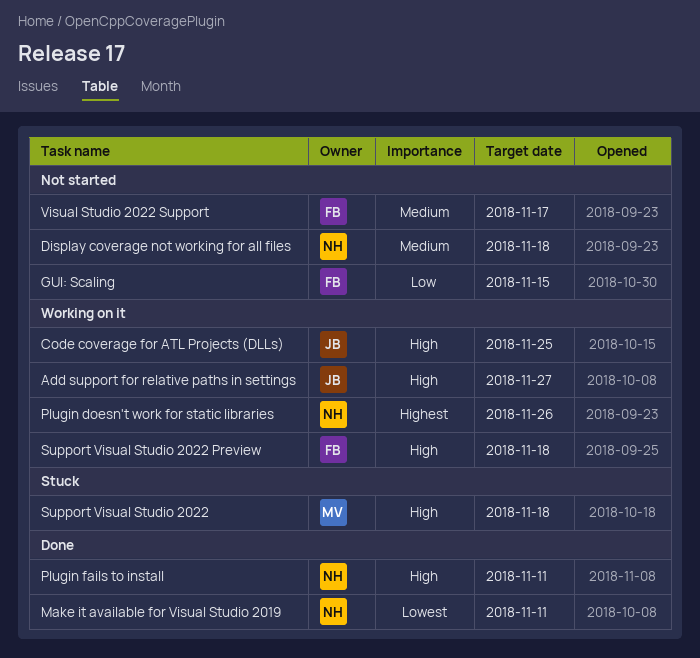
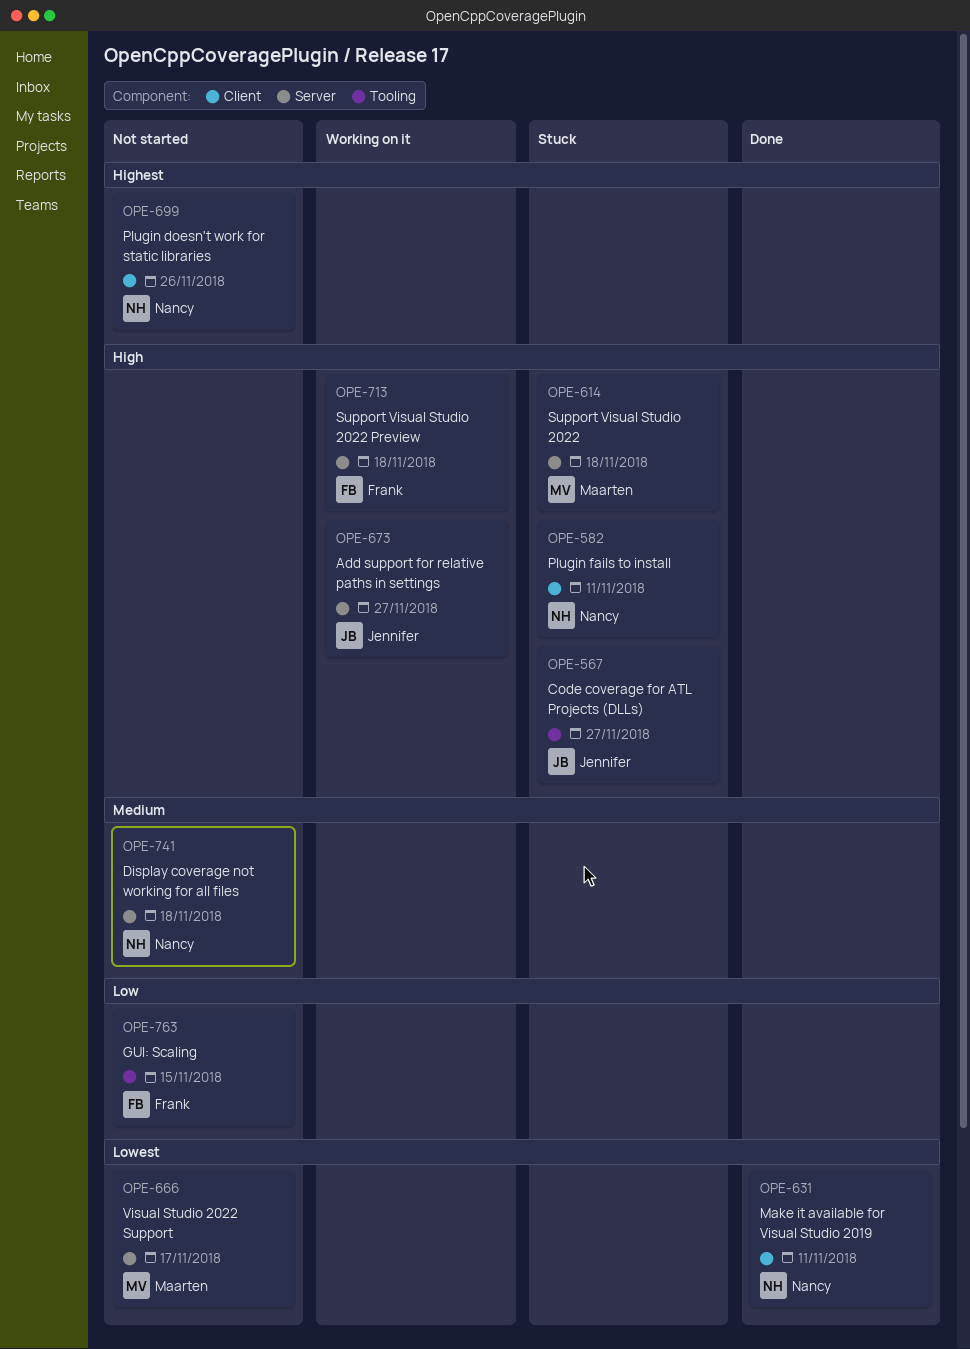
Code coverage for ATL Projects (DLLs), status: Working on it -> Stuck
Code coverage for ATL Projects (DLLs), due: Nov 25 -> Nov 27
Plugin doesn't work for static libraries, status: Working on it -> Not started
Plugin fails to install, status: Done -> Stuck
Visual Studio 2022 Support, owner: Frank -> Maarten
Visual Studio 2022 Support, priority: Medium -> Lowest

